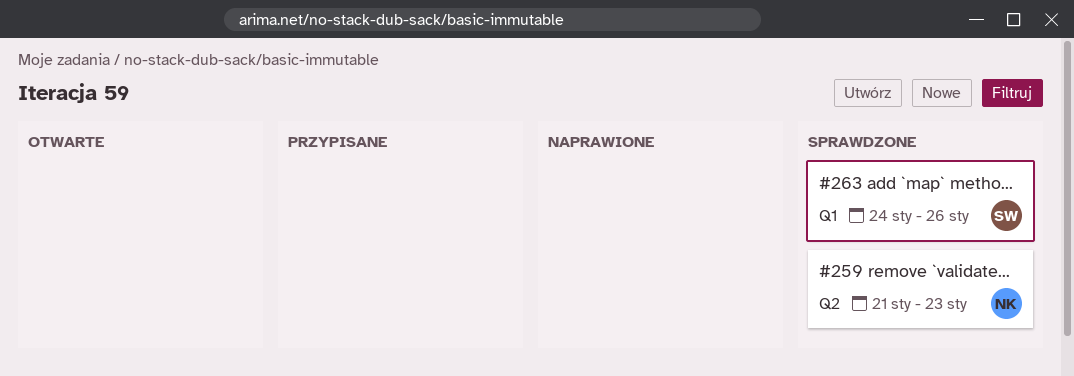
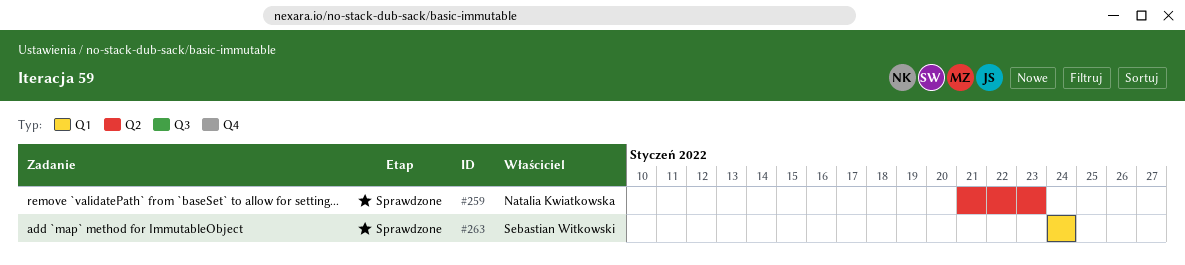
#263, due: Jan 26 -> Jan 24

